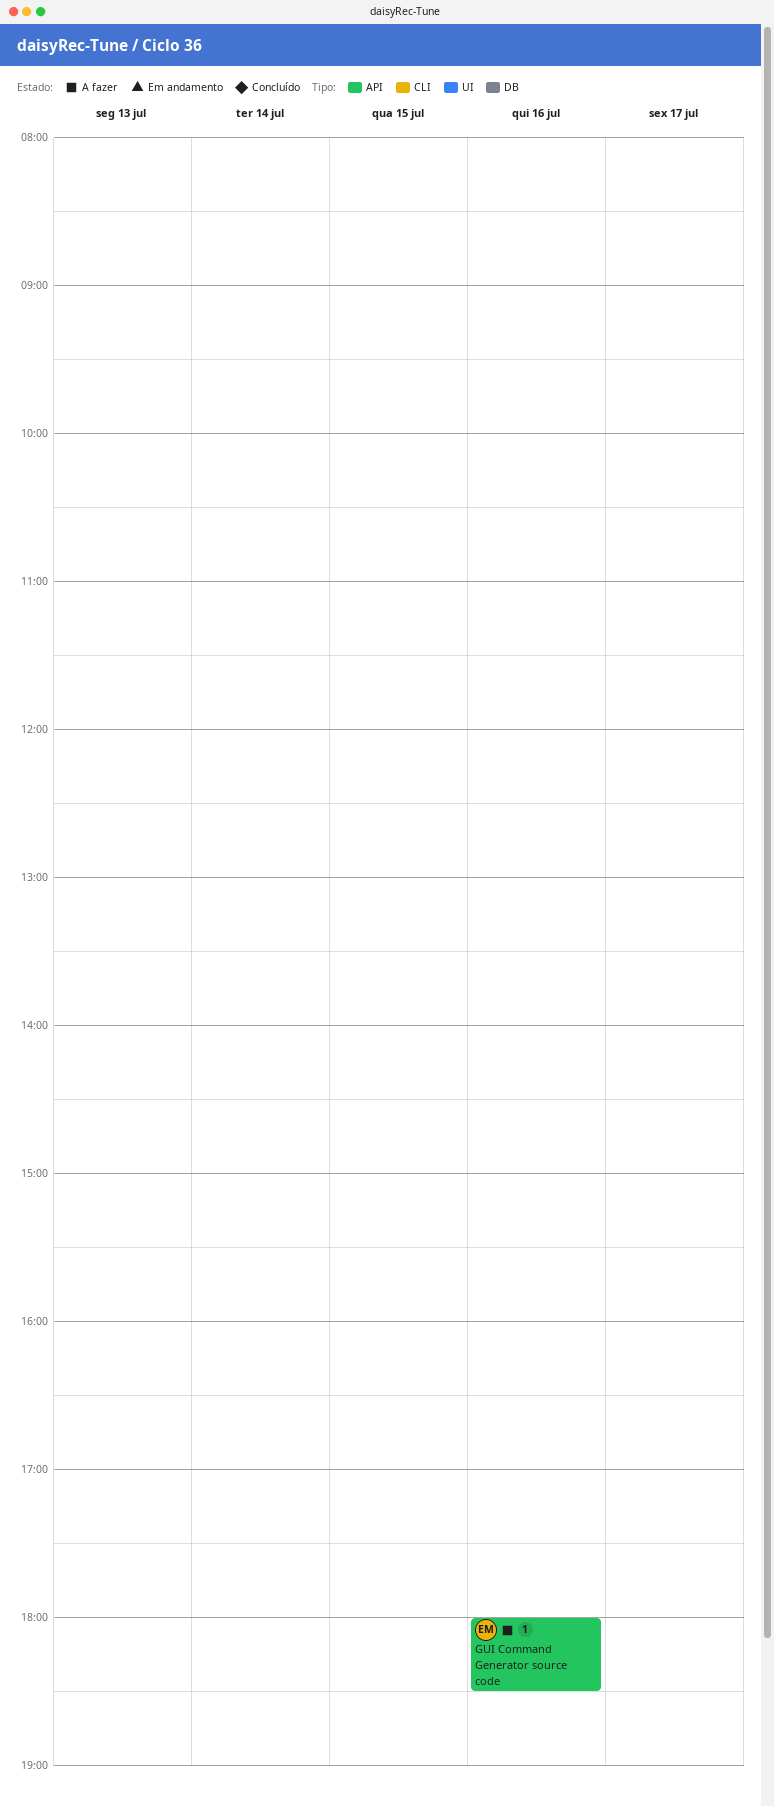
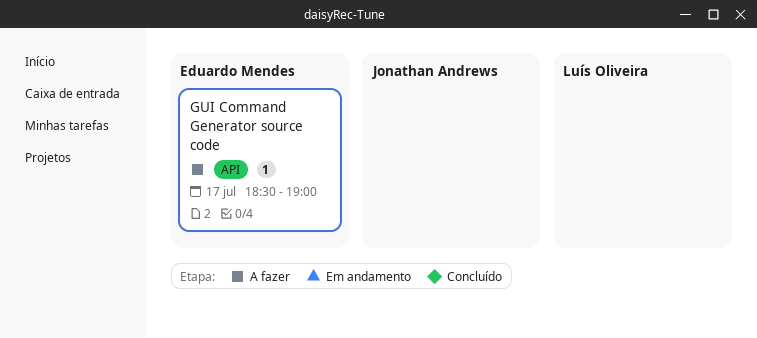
GUI Command Generator source code, day: Jul 16 -> Jul 17
GUI Command Generator source code, begins: 18:00 -> 18:30
GUI Command Generator source code, ends: 18:30 -> 19:00

